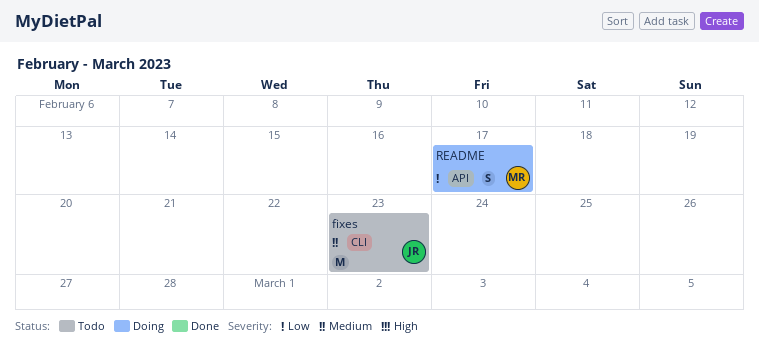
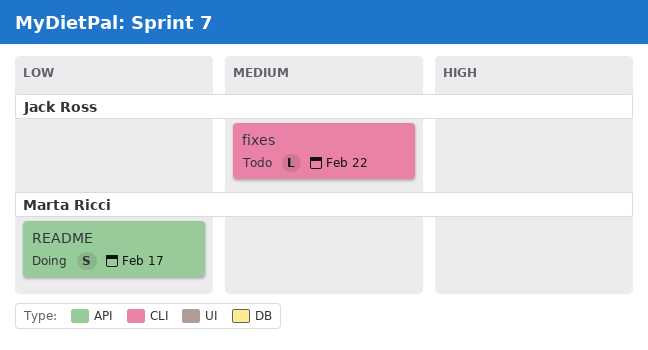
fixes, estimate: M -> L
fixes, due: Feb 23 -> Feb 22

